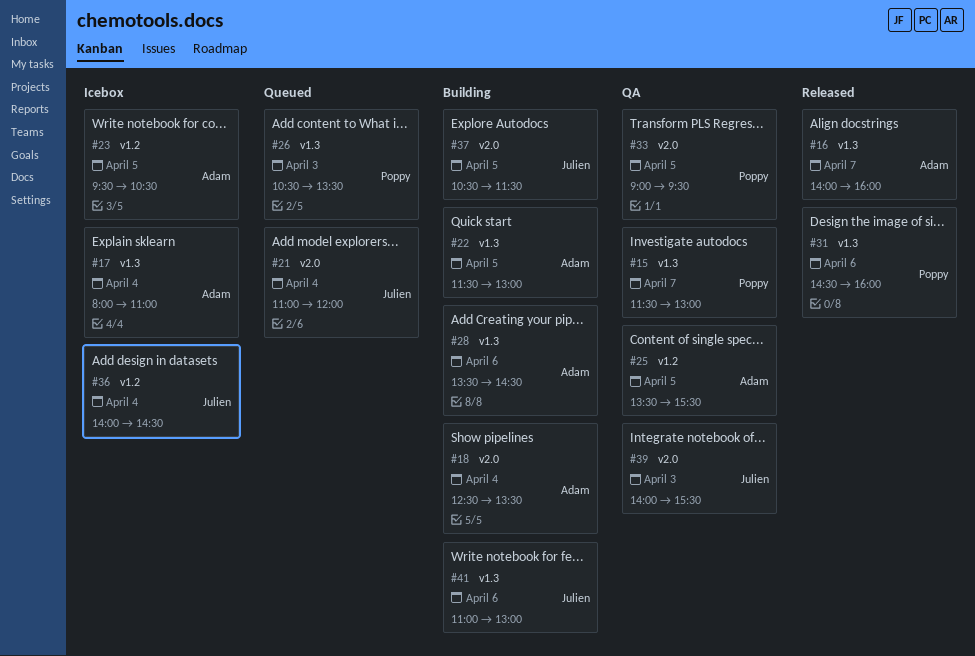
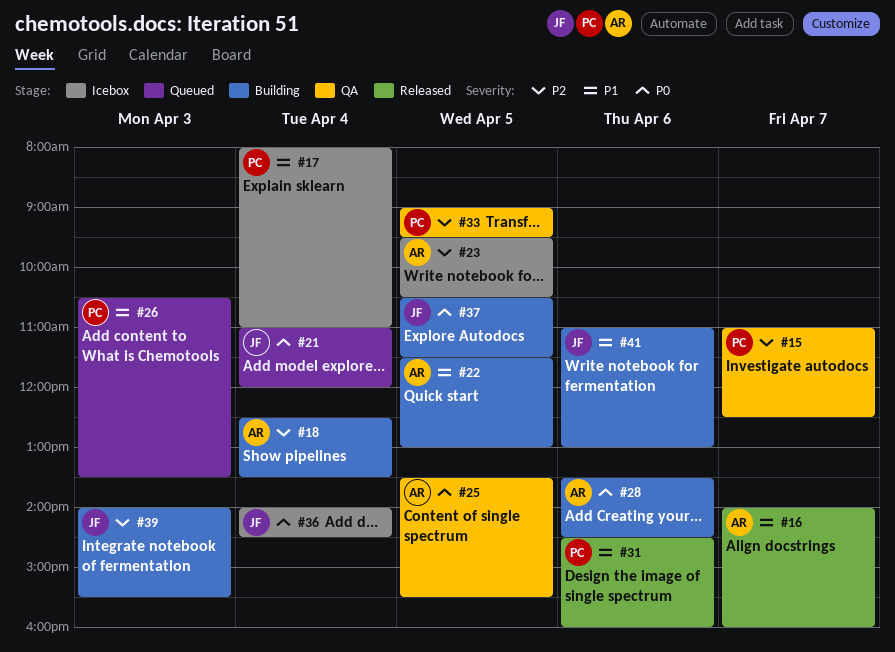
#15, begins: 11:30 -> 11:00
#15, ends: 13:00 -> 12:30
#17, owner: Adam -> Poppy
#39, status: QA -> Building

